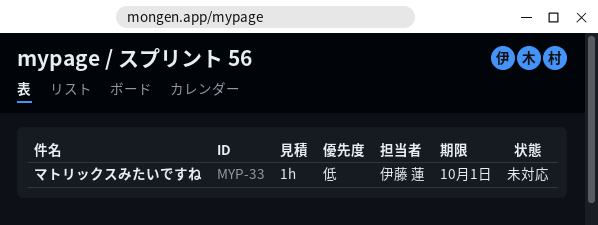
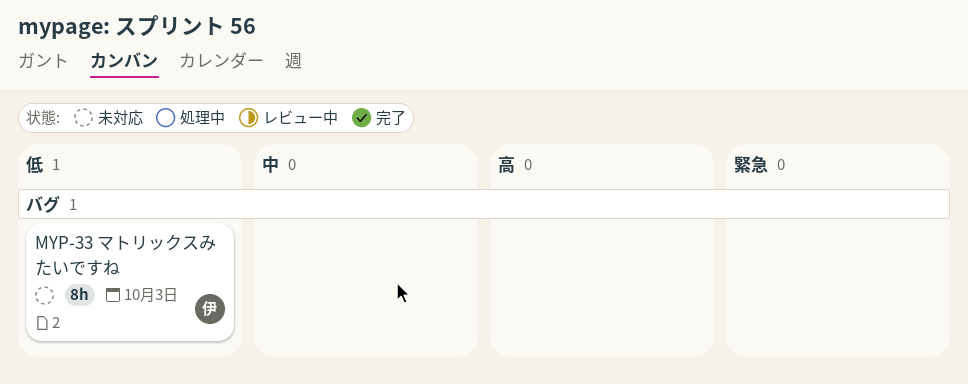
MYP-33, estimate: 1h -> 8h
MYP-33, due: Oct 1 -> Oct 3

